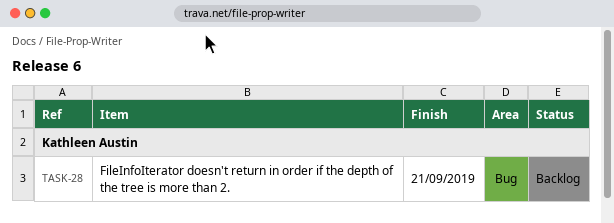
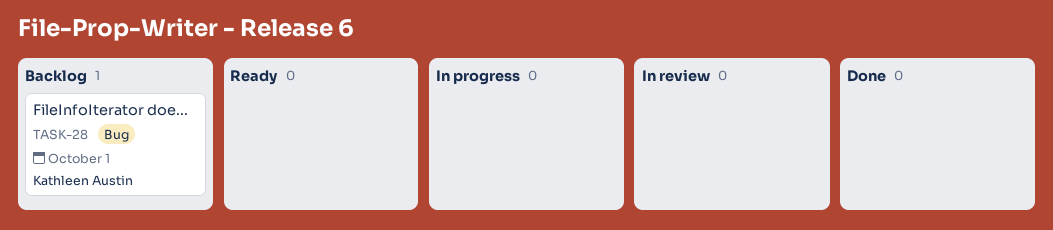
TASK-28, due: Sep 21 -> Oct 1

